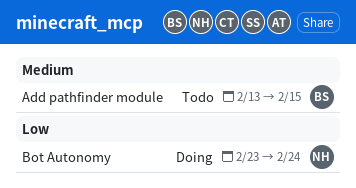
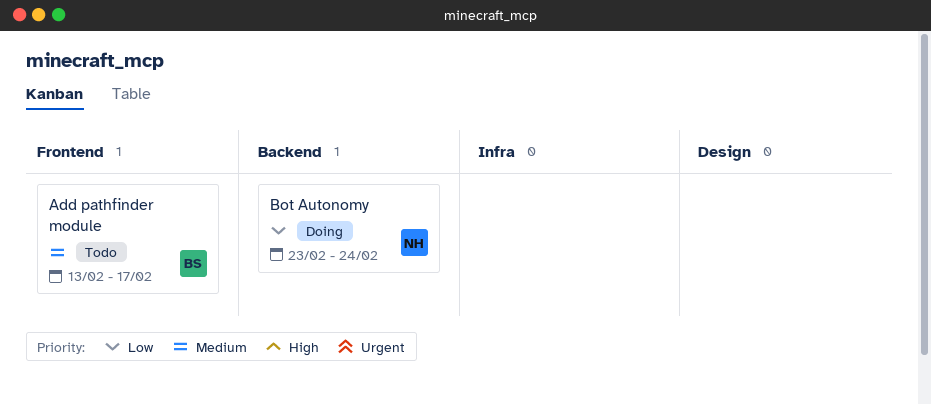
Add pathfinder module, due: Feb 15 -> Feb 17

